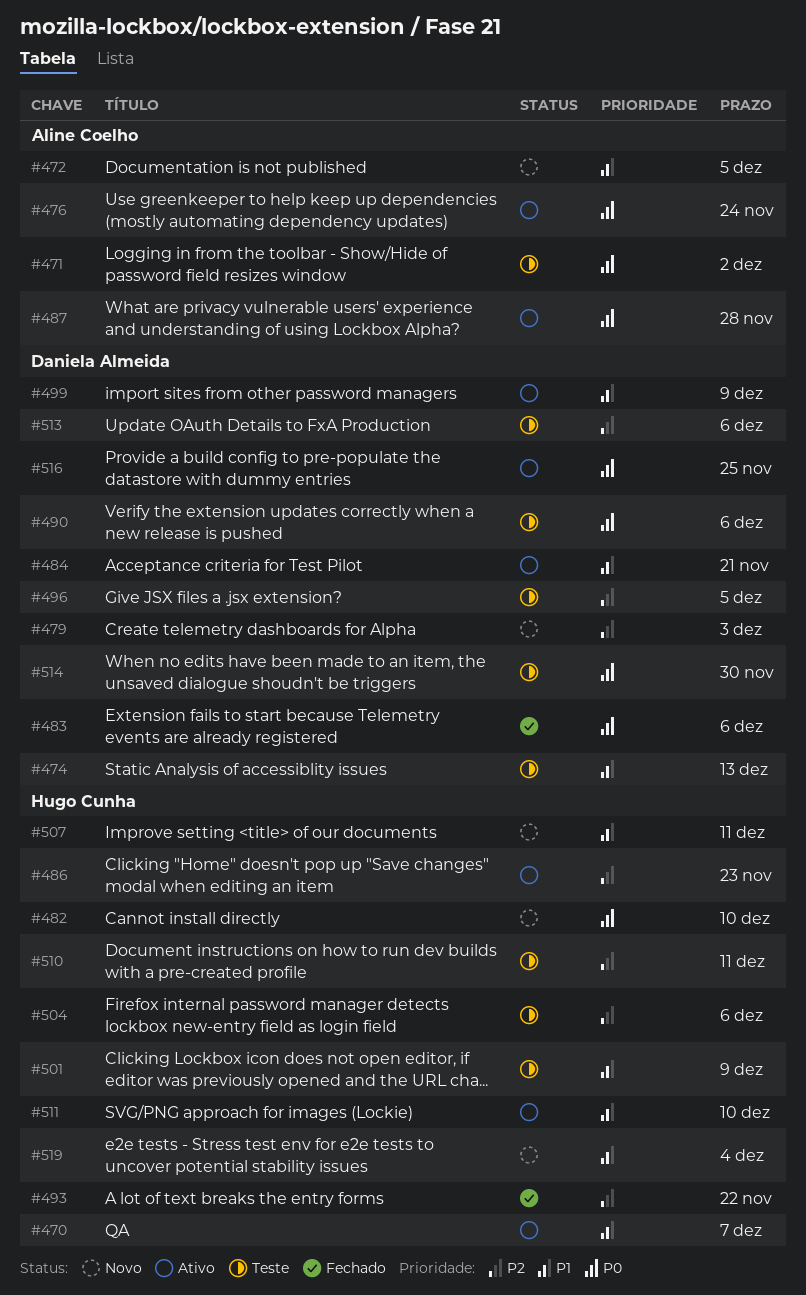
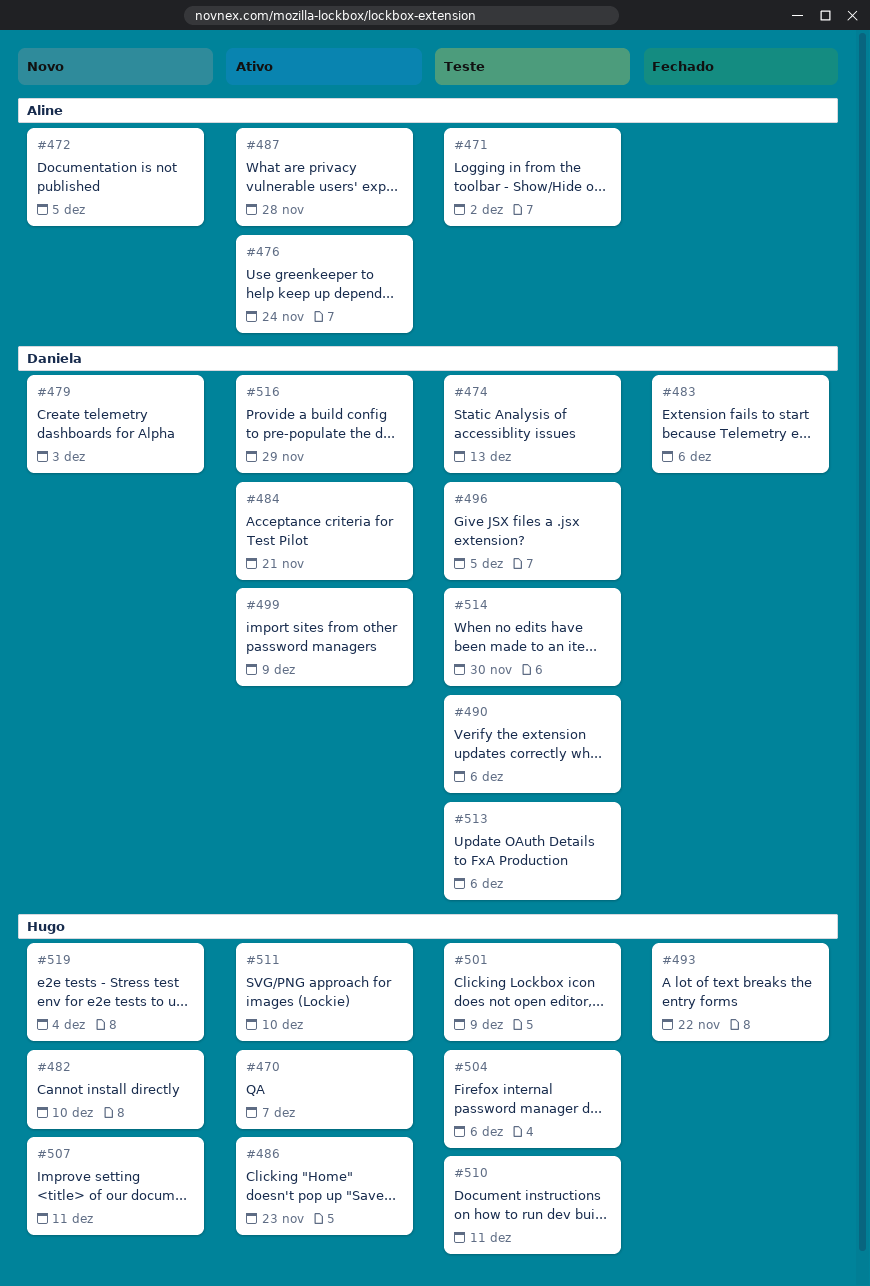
#516, due: Nov 25 -> Nov 29

